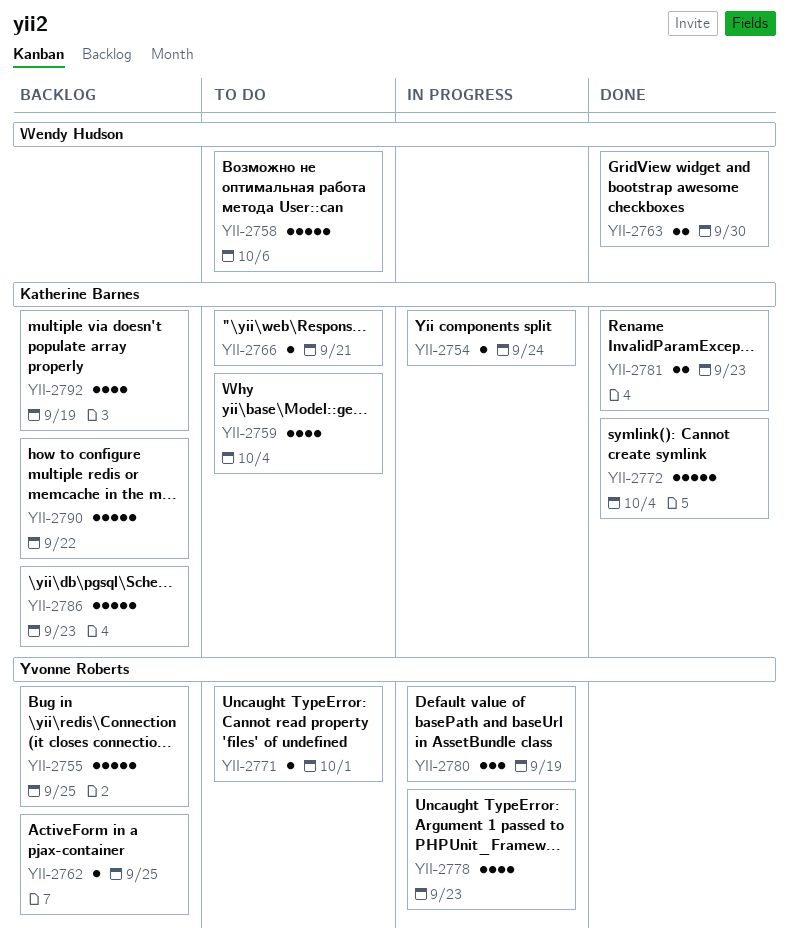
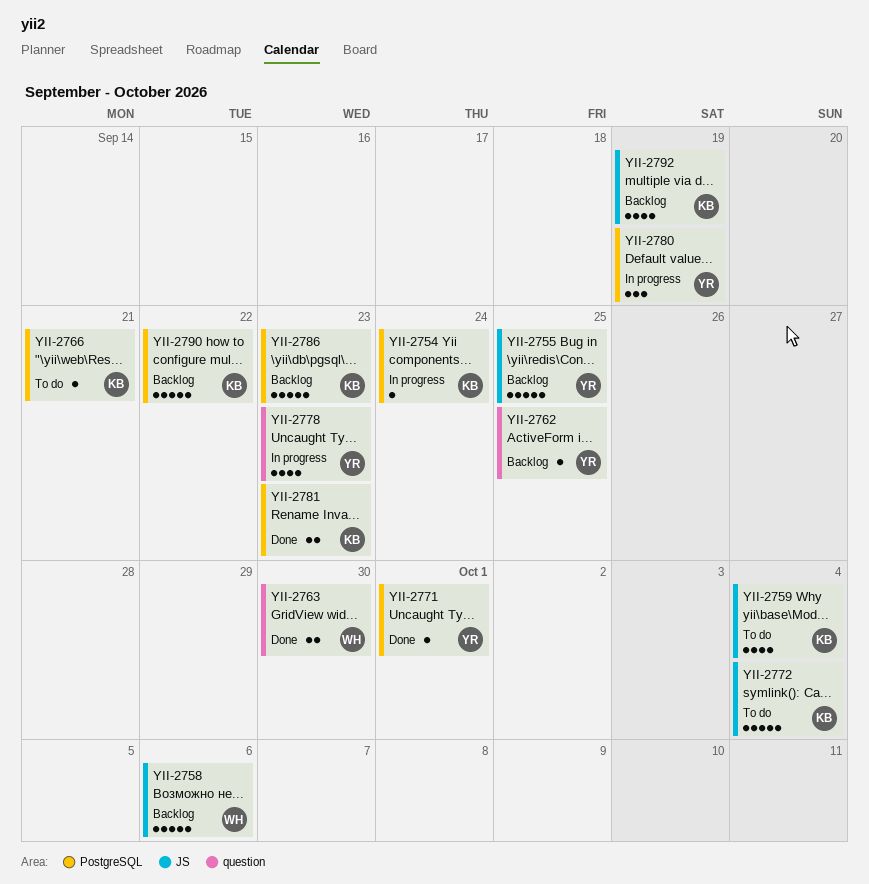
YII-2758, status: To do -> Backlog
YII-2771, status: To do -> Done
YII-2772, status: Done -> To do

